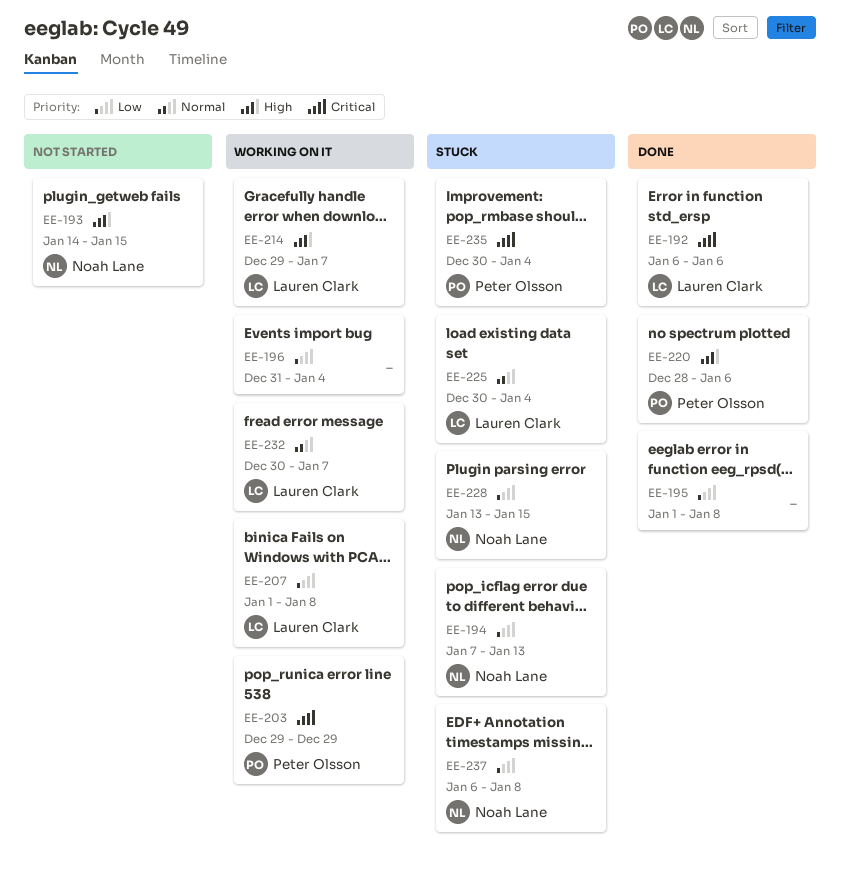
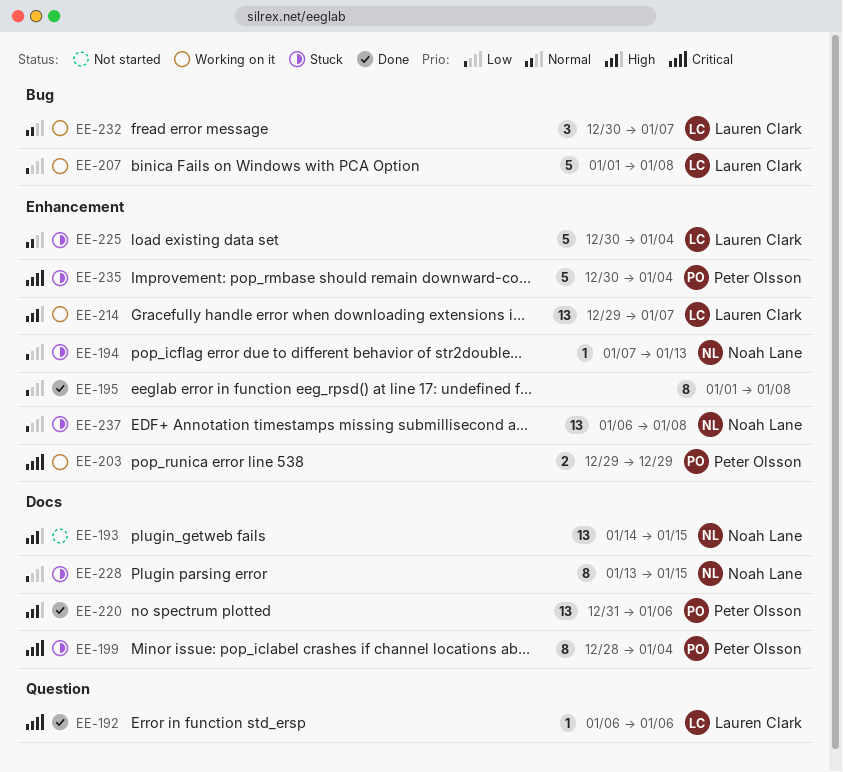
EE-196: present -> none
EE-199: none -> present
EE-220, start: Dec 28 -> Dec 31

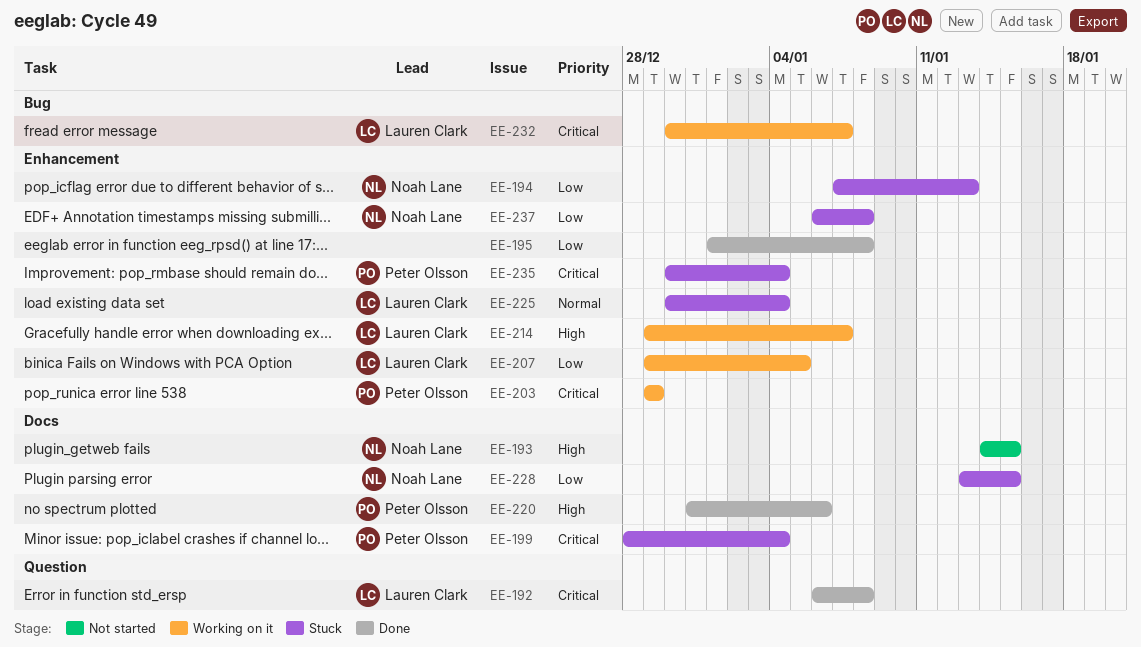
EE-192, due: Jan 6 -> Jan 8
EE-207, label: Bug -> Enhancement
EE-207, start: Jan 1 -> Dec 29
EE-207, due: Jan 8 -> Jan 5
EE-232, priority: Normal -> Critical

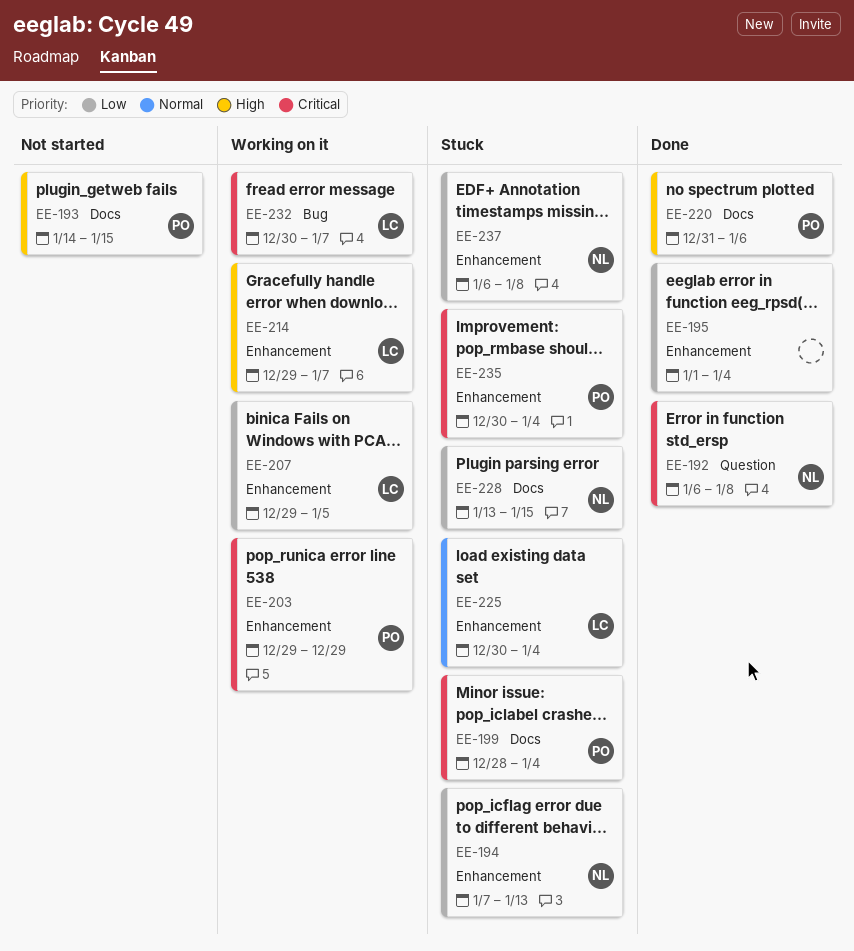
EE-192, owner: Lauren Clark -> Noah Lane
EE-193, owner: Noah Lane -> Peter Olsson
EE-195, due: Jan 8 -> Jan 4

